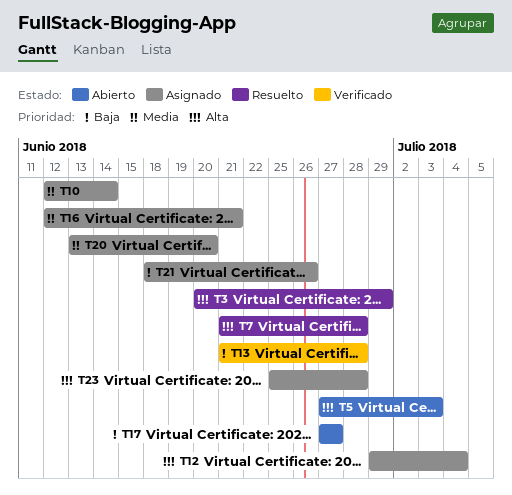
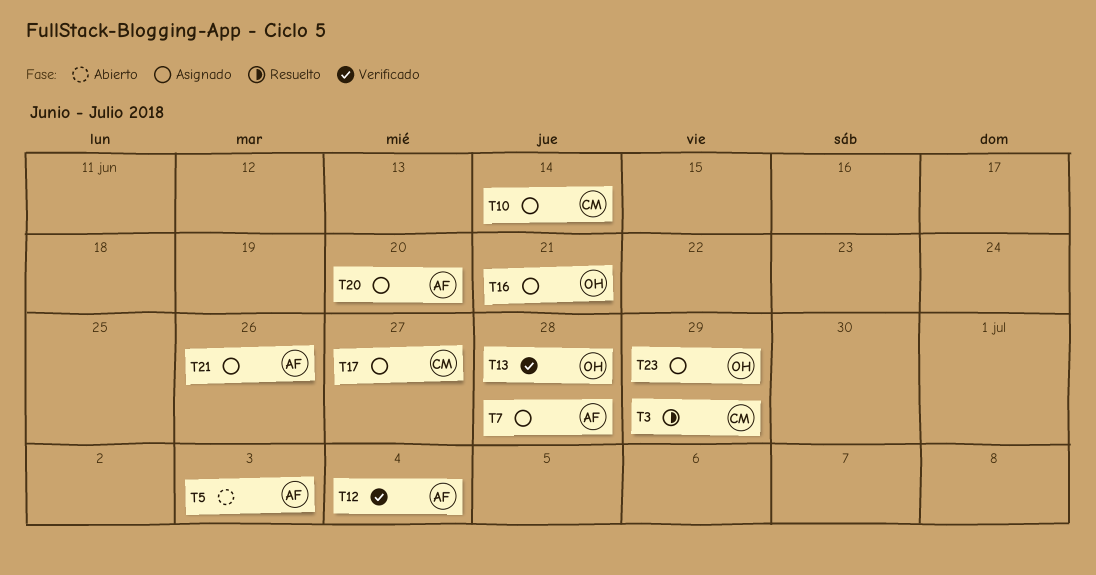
T7, status: Resuelto -> Asignado
T12, status: Asignado -> Verificado
T17, status: Abierto -> Asignado
T23, due: Jun 28 -> Jun 29

